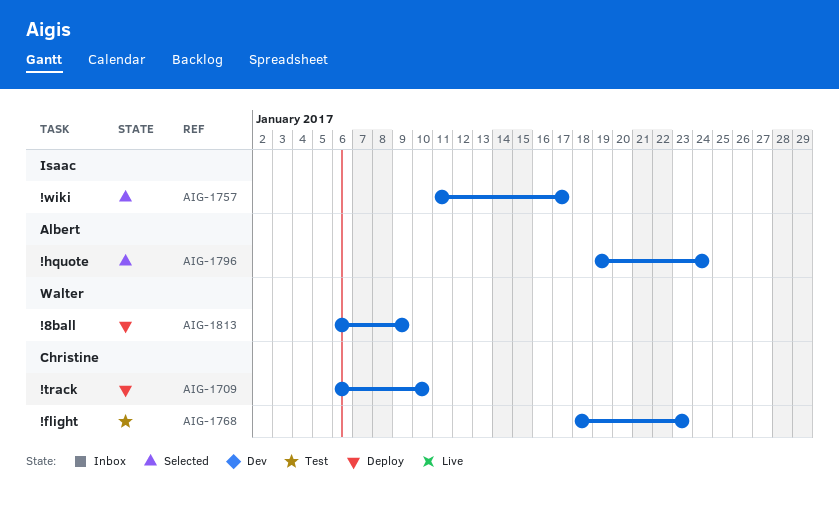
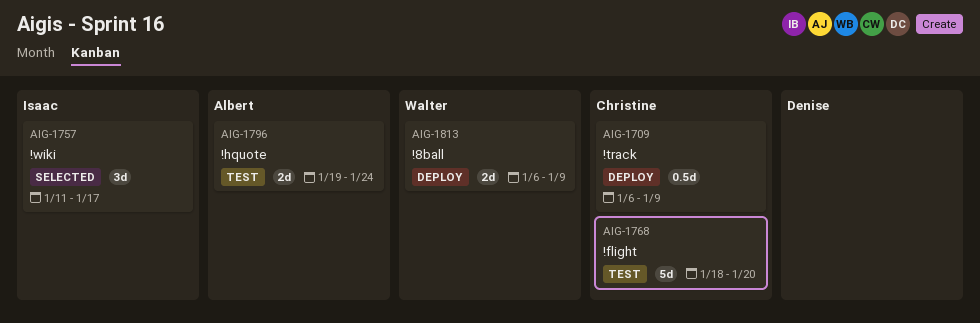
AIG-1709, due: Jan 10 -> Jan 9
AIG-1768, due: Jan 23 -> Jan 20
AIG-1796, status: Selected -> Test

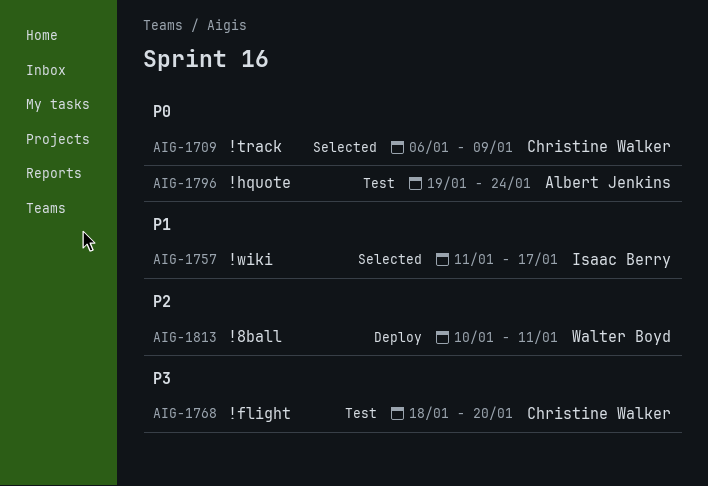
AIG-1709, status: Deploy -> Selected
AIG-1813, start: Jan 6 -> Jan 10
AIG-1813, due: Jan 9 -> Jan 11

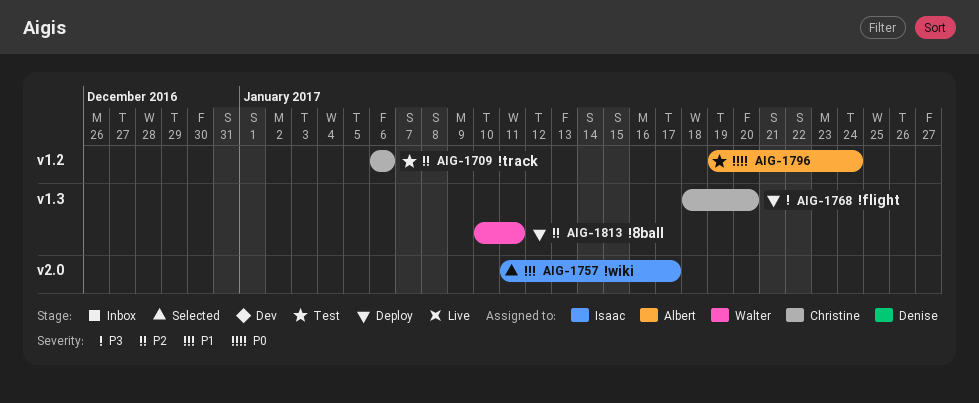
AIG-1709, status: Selected -> Test
AIG-1709, priority: P0 -> P2
AIG-1709, due: Jan 9 -> Jan 6
AIG-1768, status: Test -> Deploy

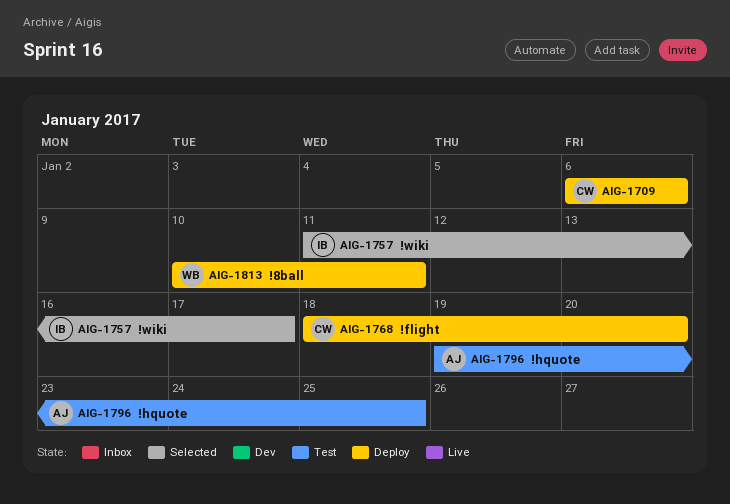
AIG-1709, status: Test -> Deploy
AIG-1796, due: Jan 24 -> Jan 25

